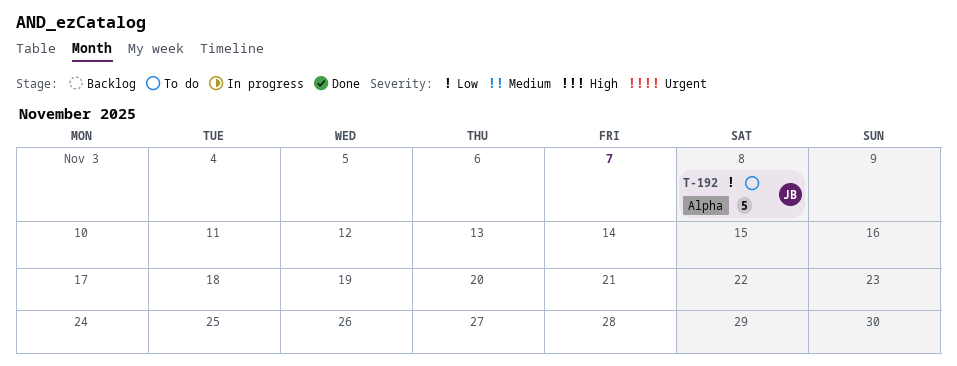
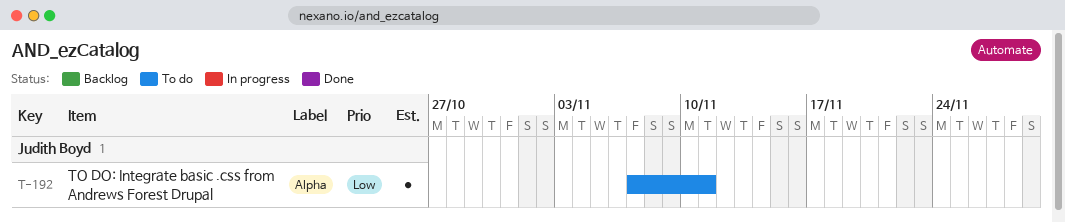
T-192, estimate: 5 -> 1
T-192, due: Nov 8 -> Nov 11

